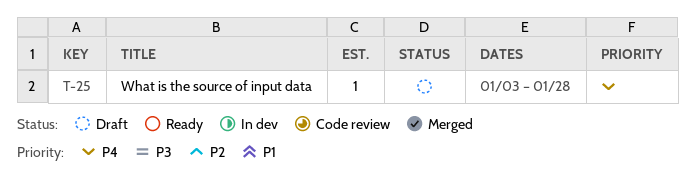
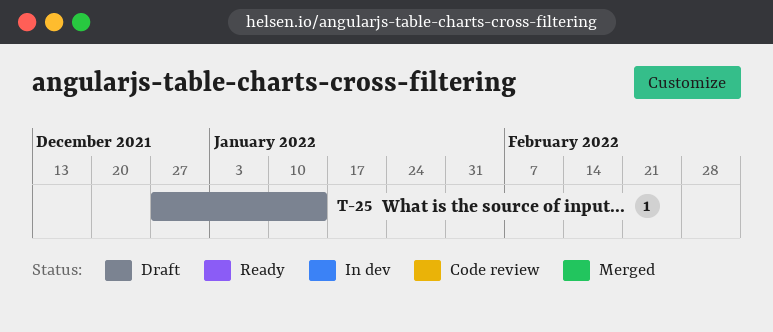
T-25, start: Jan 3 -> Dec 27
T-25, due: Jan 28 -> Jan 14

